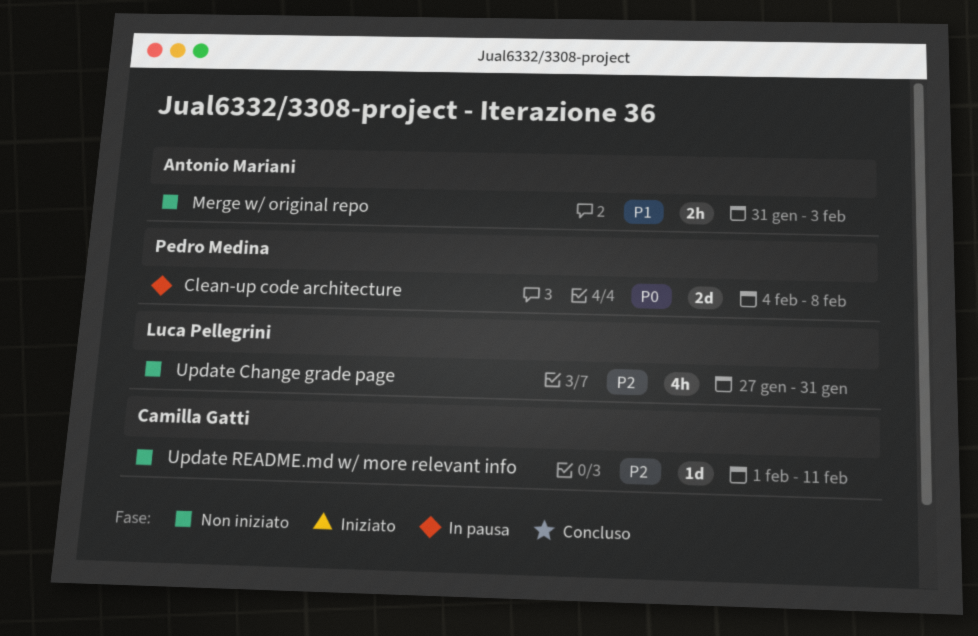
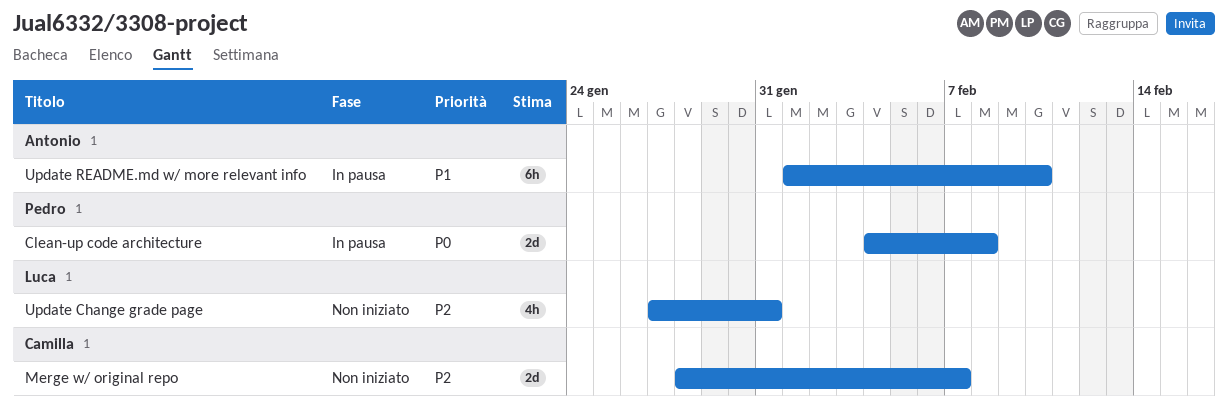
Merge w/ original repo, owner: Antonio Mariani -> Camilla Gatti
Merge w/ original repo, priority: P1 -> P2
Merge w/ original repo, estimate: 2h -> 2d
Merge w/ original repo, start: Jan 31 -> Jan 28
Merge w/ original repo, due: Feb 3 -> Feb 7
Update README.md w/ more relevant info, status: Non iniziato -> In pausa
Update README.md w/ more relevant info, owner: Camilla Gatti -> Antonio Mariani
Update README.md w/ more relevant info, priority: P2 -> P1
Update README.md w/ more relevant info, estimate: 1d -> 6h
Update README.md w/ more relevant info, due: Feb 11 -> Feb 10

